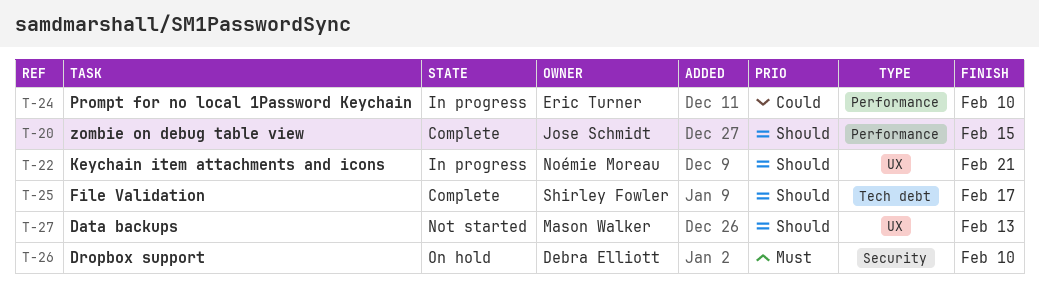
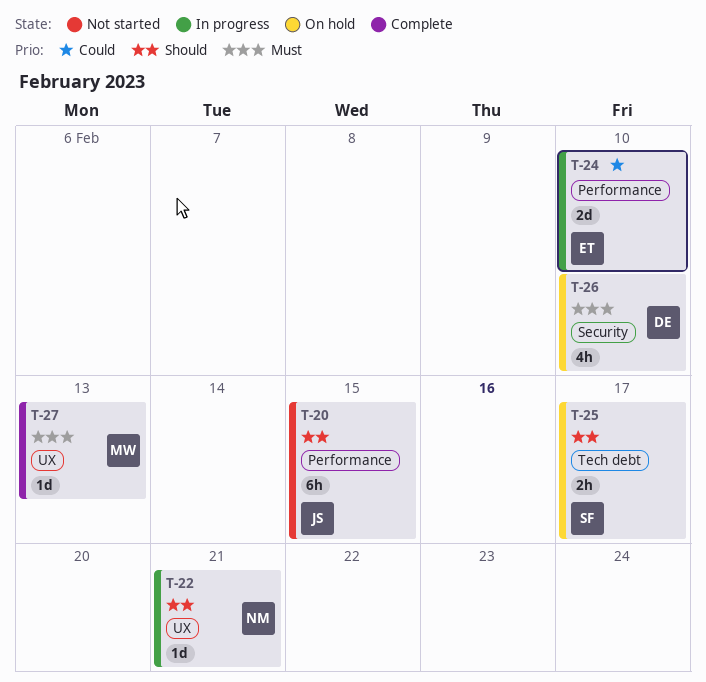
T-20, status: Complete -> Not started
T-25, status: Complete -> On hold
T-27, status: Not started -> Complete
T-27, priority: Should -> Must

